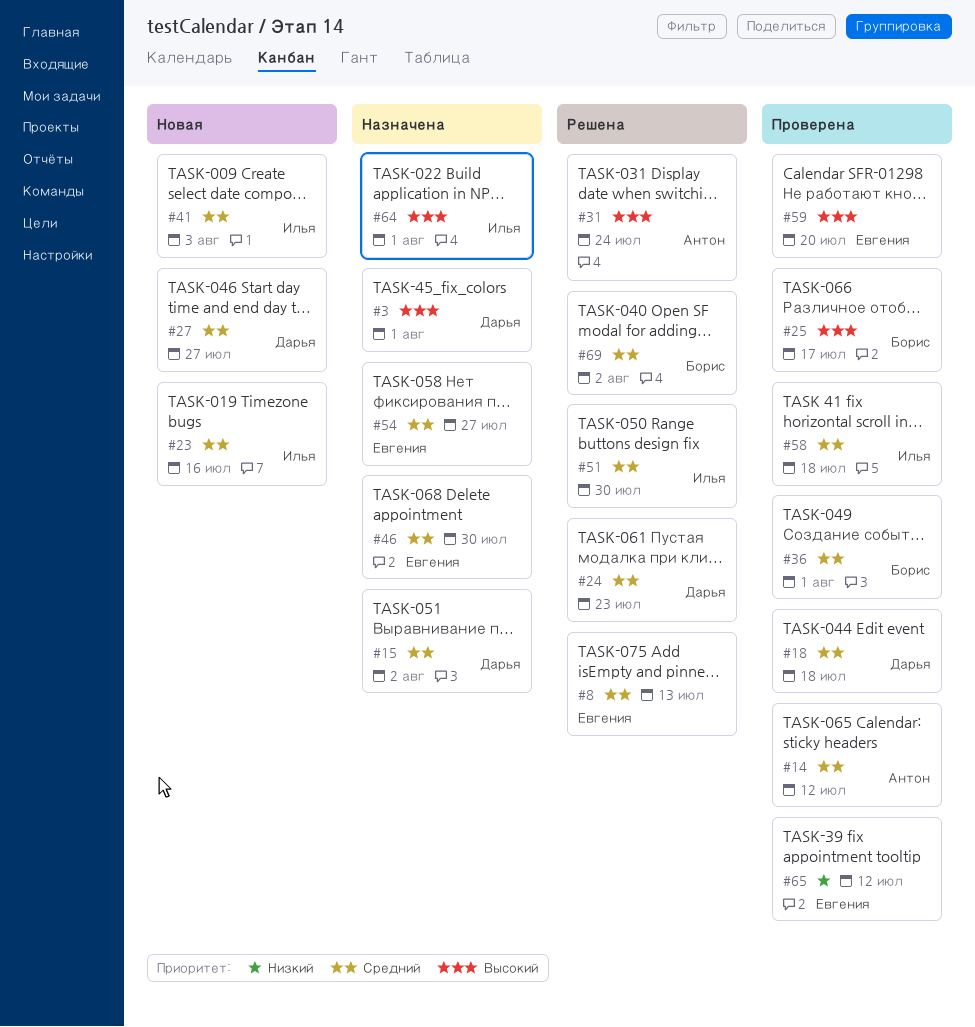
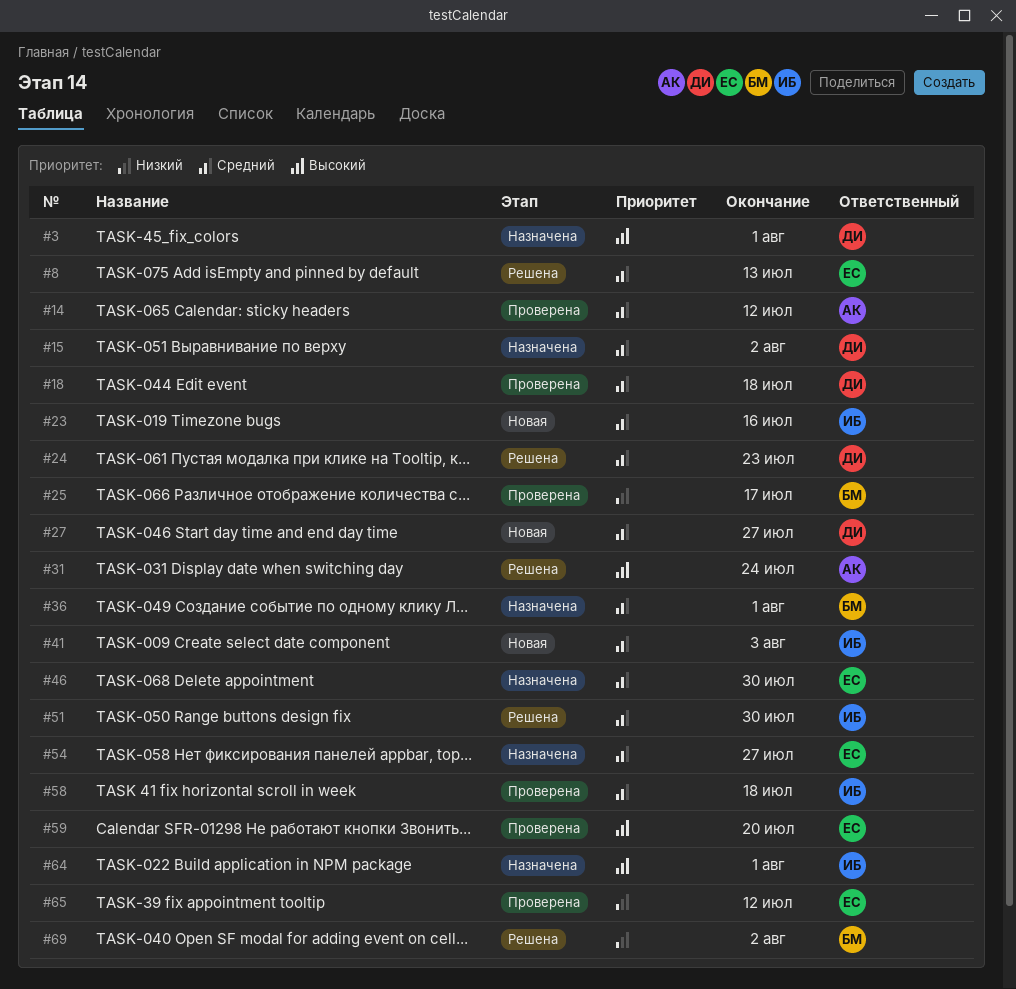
#25, priority: Высокий -> Низкий
#36, status: Проверена -> Назначена
#69, priority: Средний -> Низкий

